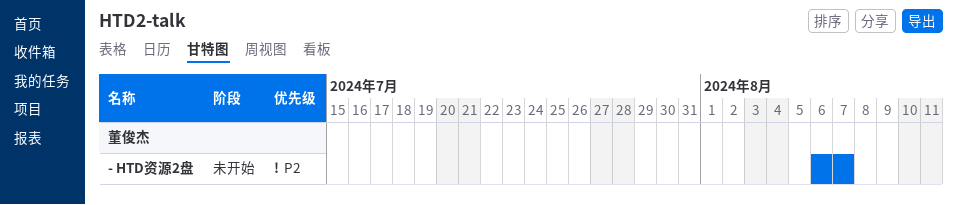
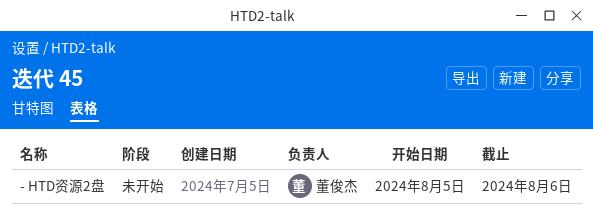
- HTD资源2盘, start: Aug 6 -> Aug 5
- HTD资源2盘, due: Aug 7 -> Aug 6

